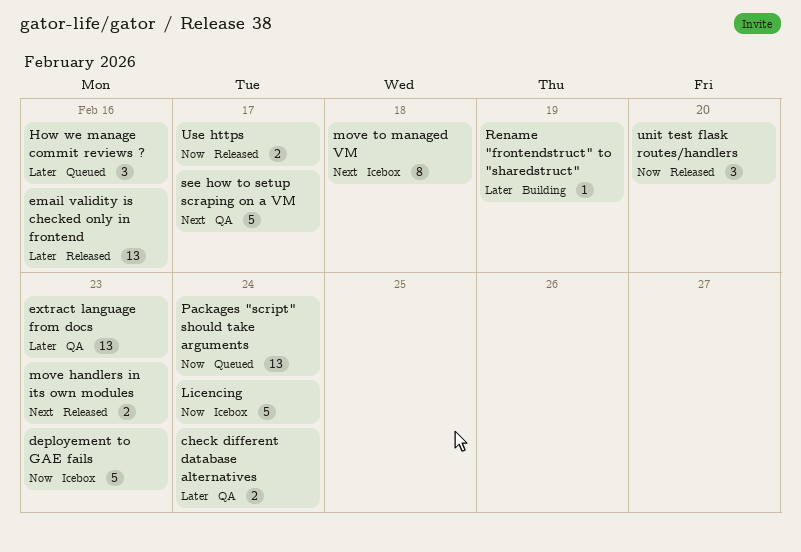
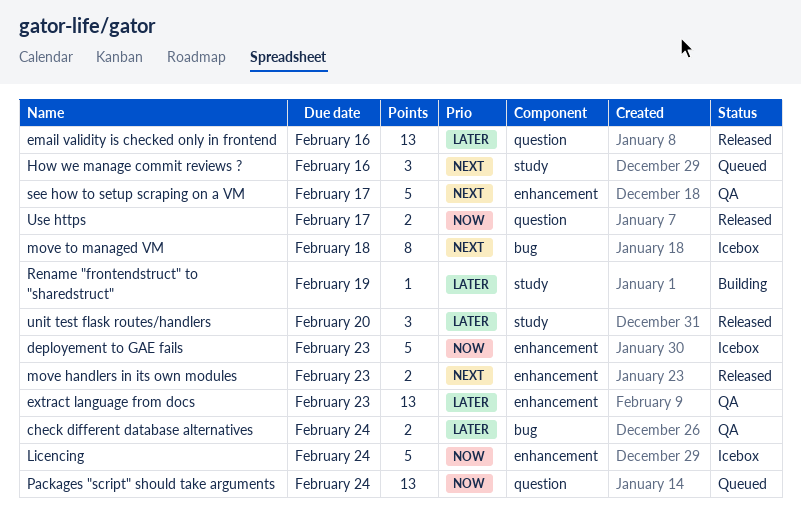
How we manage commit reviews ?, priority: Later -> Next
unit test flask routes/handlers, priority: Now -> Later

